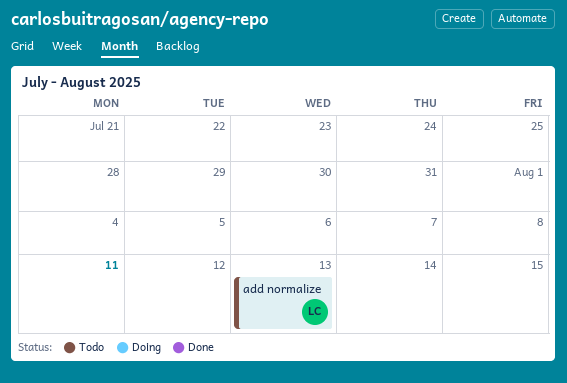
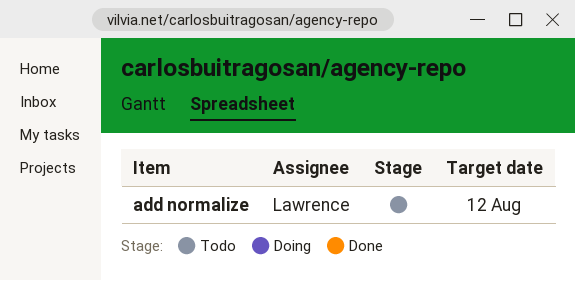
add normalize, due: Aug 13 -> Aug 12

